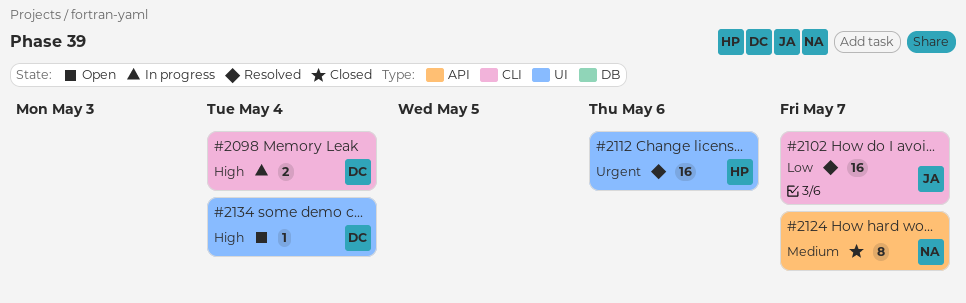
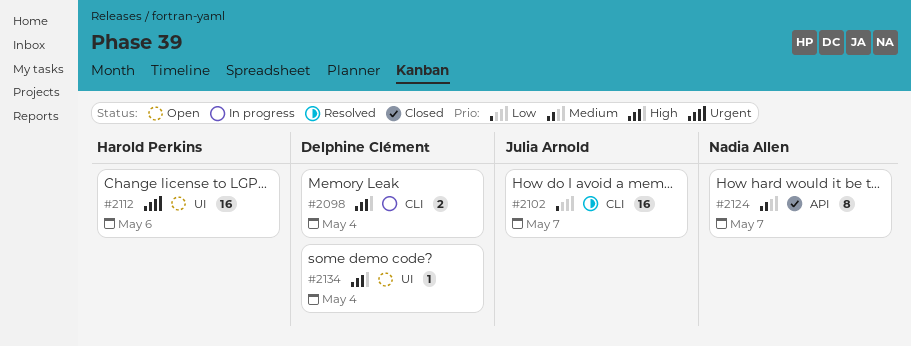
#2112, status: Resolved -> Open

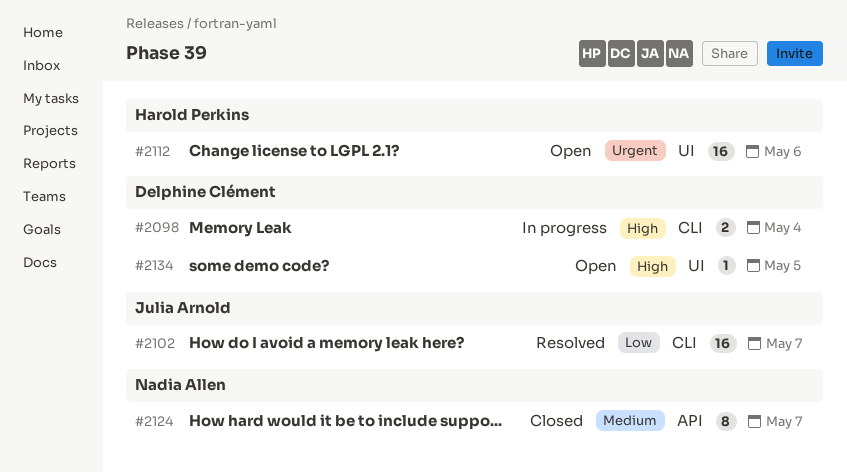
#2134, due: May 4 -> May 5

